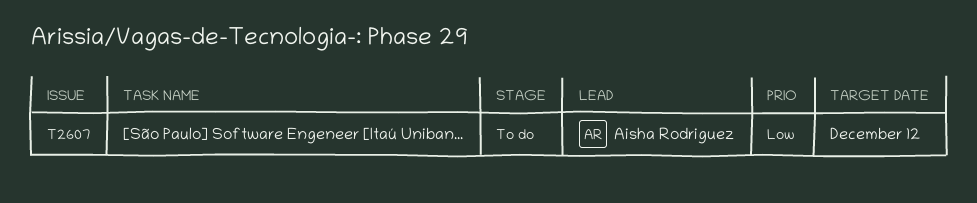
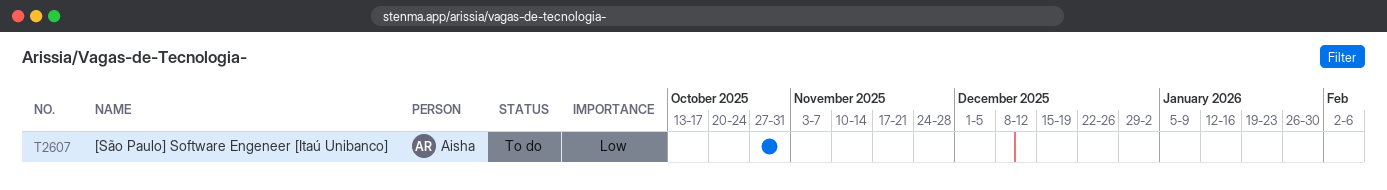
T2607, due: Dec 12 -> Oct 31

